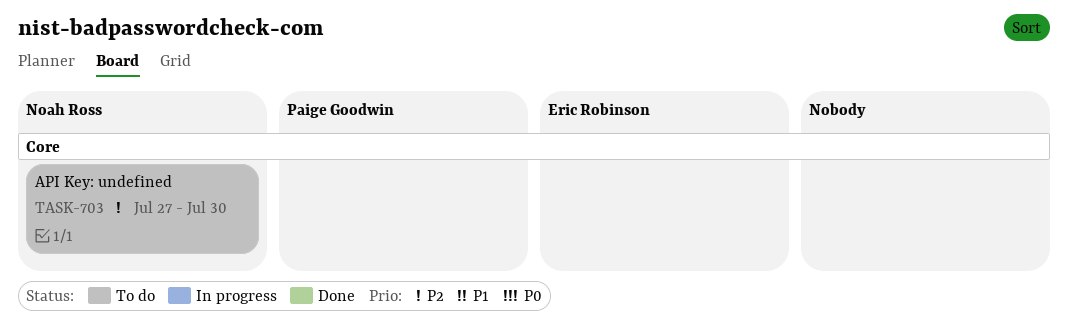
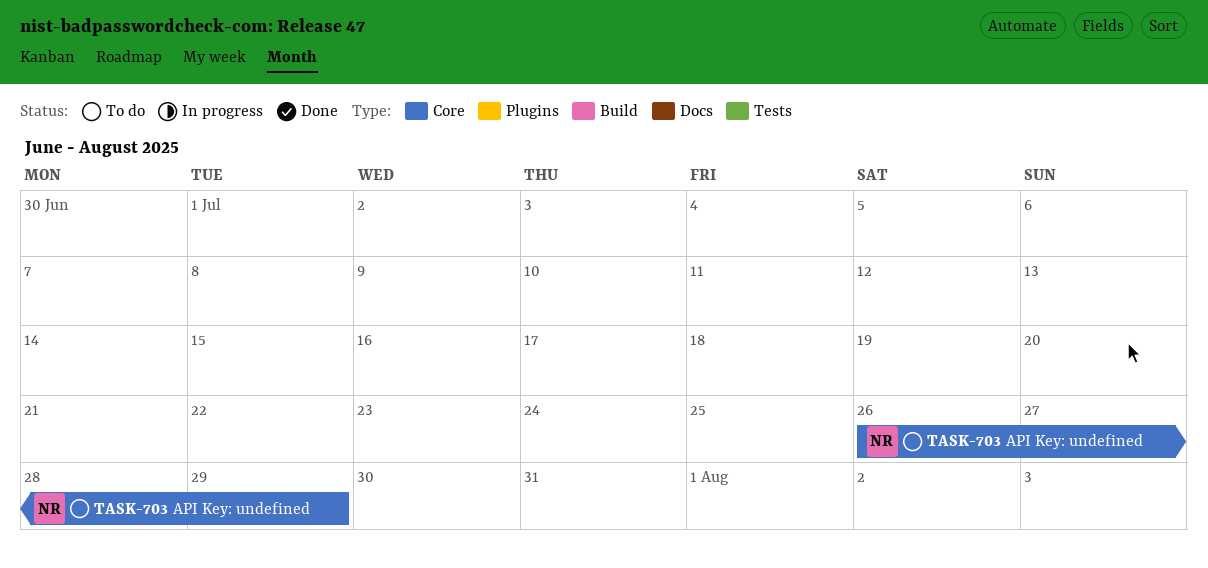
TASK-703, start: Jul 27 -> Jul 26
TASK-703, due: Jul 30 -> Jul 29

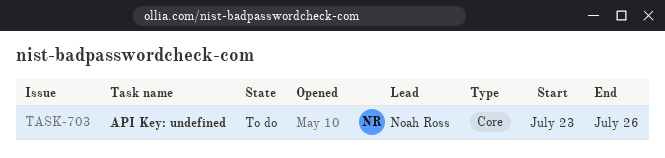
TASK-703, start: Jul 26 -> Jul 23
TASK-703, due: Jul 29 -> Jul 26

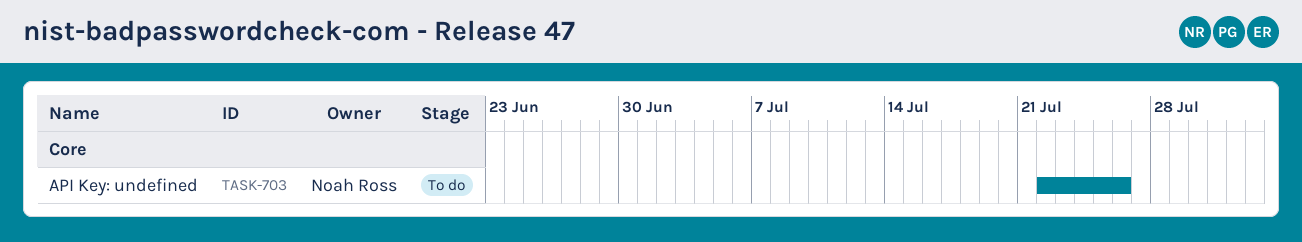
TASK-703, start: Jul 23 -> Jul 22

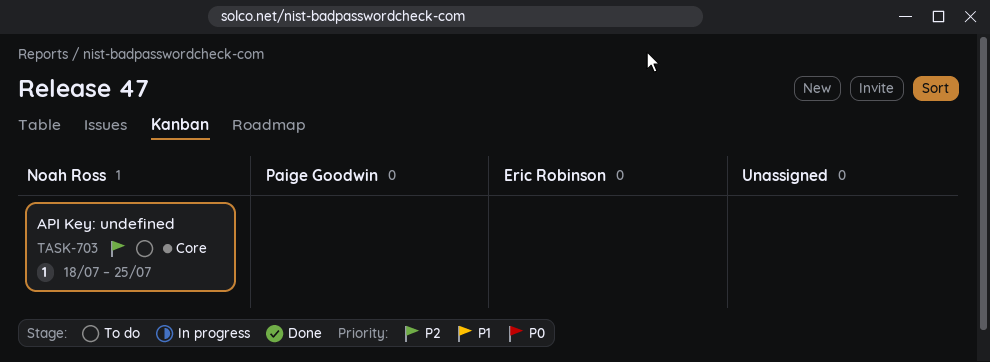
TASK-703, start: Jul 22 -> Jul 18
TASK-703, due: Jul 26 -> Jul 25

